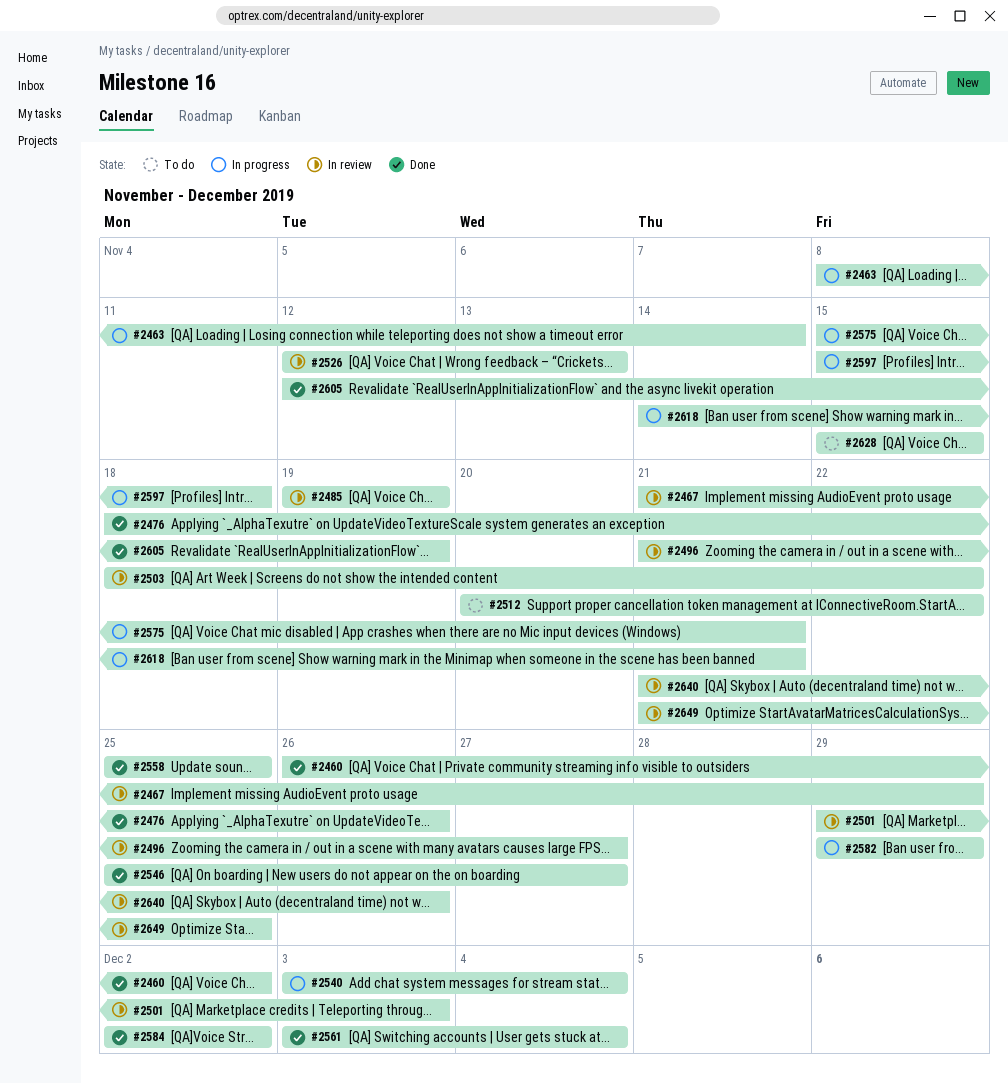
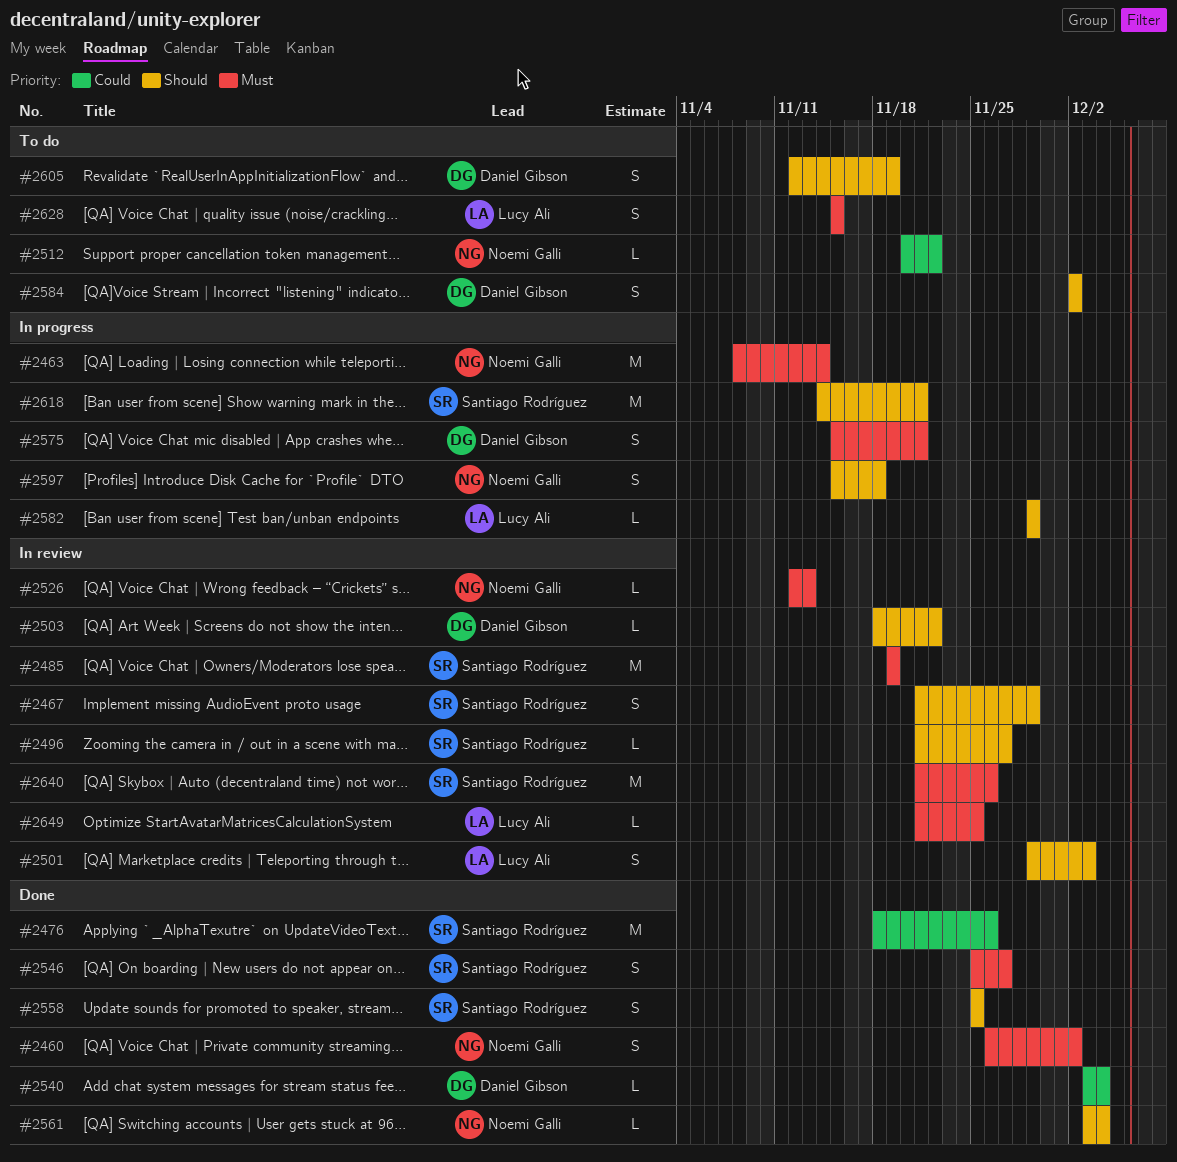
#2540, status: In progress -> Done
#2584, status: Done -> To do
#2605, status: Done -> To do

